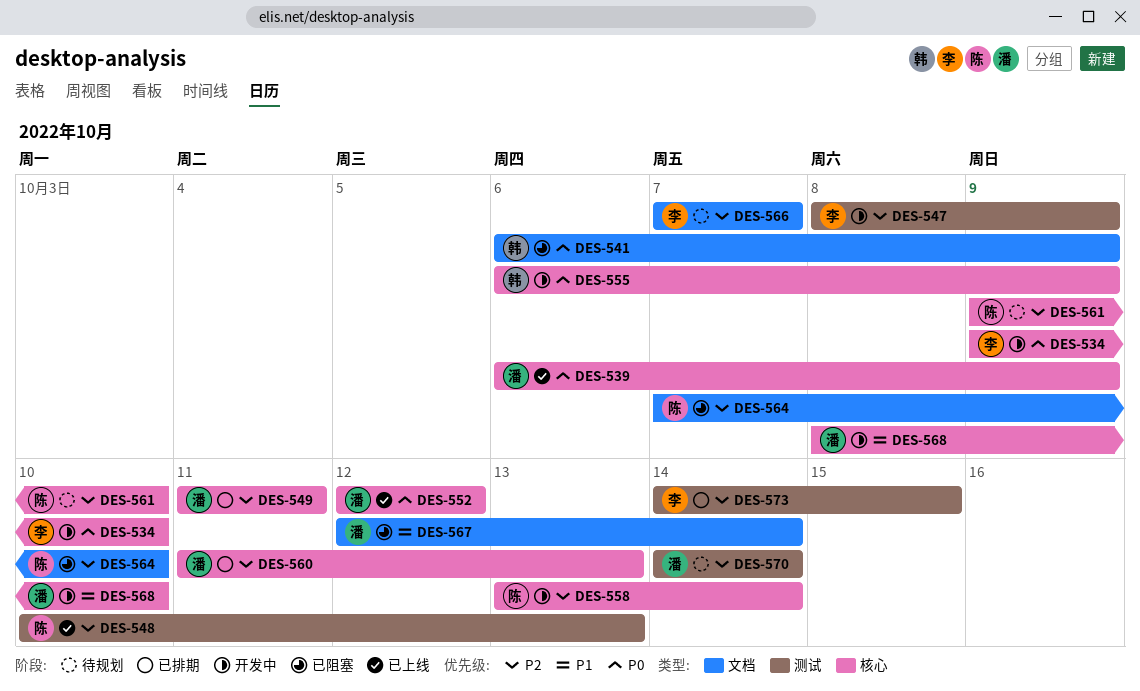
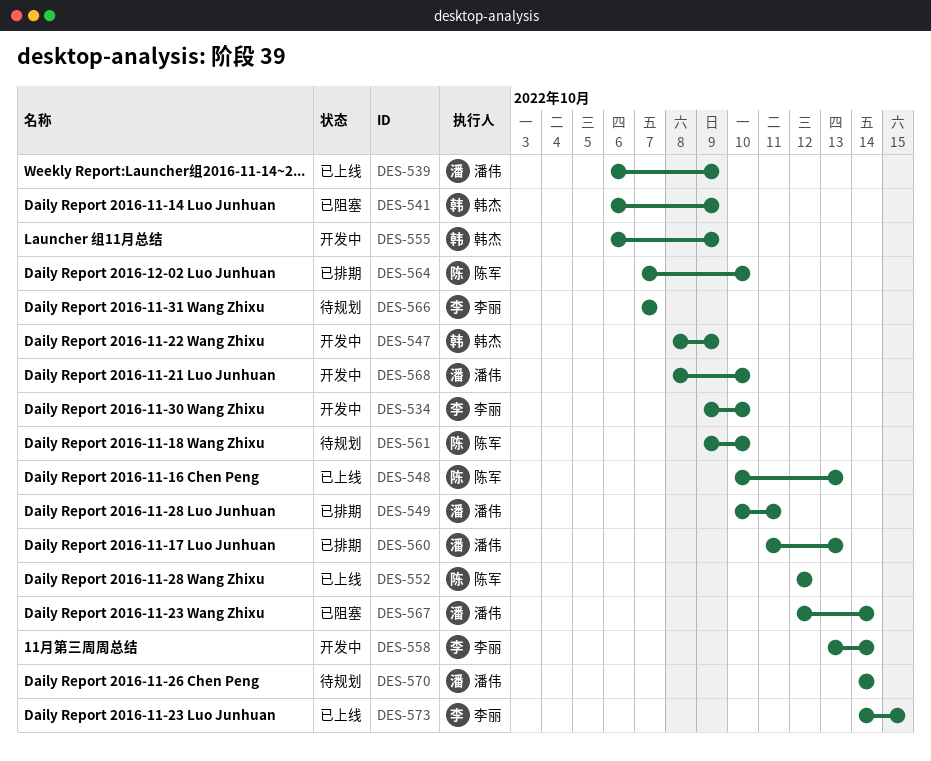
DES-547, owner: 李丽 -> 韩杰
DES-549, start: Oct 11 -> Oct 10
DES-552, owner: 潘伟 -> 陈军
DES-558, owner: 陈军 -> 李丽
DES-564, status: 已阻塞 -> 已排期
DES-573, status: 已排期 -> 已上线

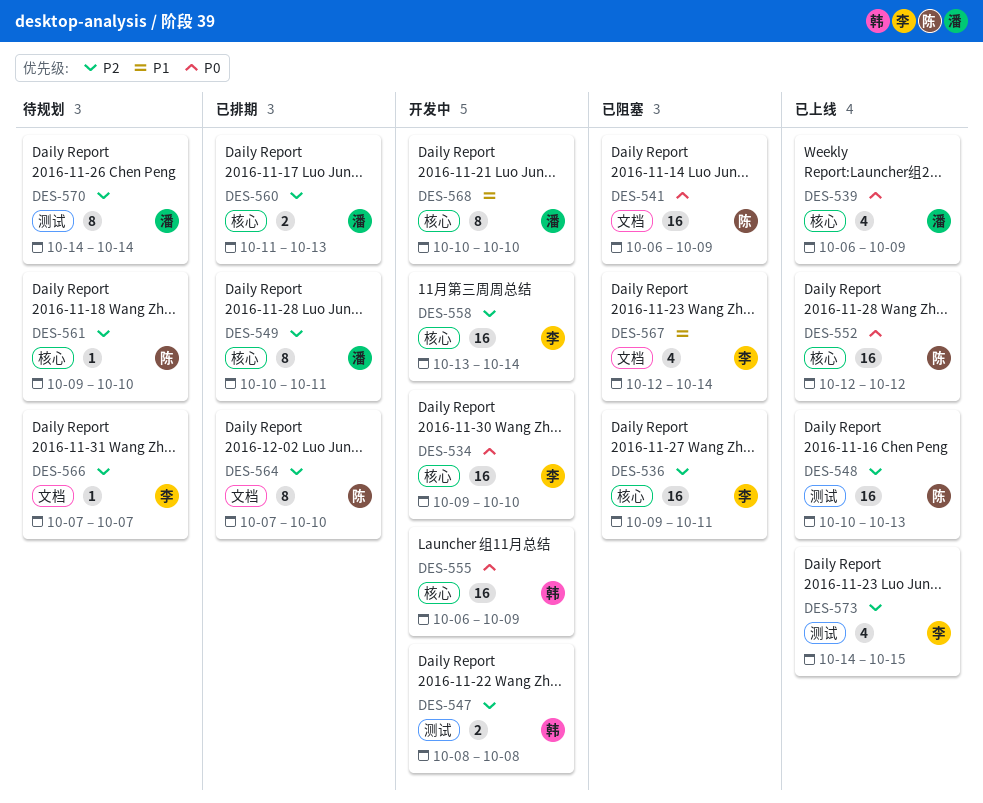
DES-536: none -> present
DES-541, owner: 韩杰 -> 陈军
DES-547, due: Oct 9 -> Oct 8
DES-567, owner: 潘伟 -> 李丽
DES-568, start: Oct 8 -> Oct 10

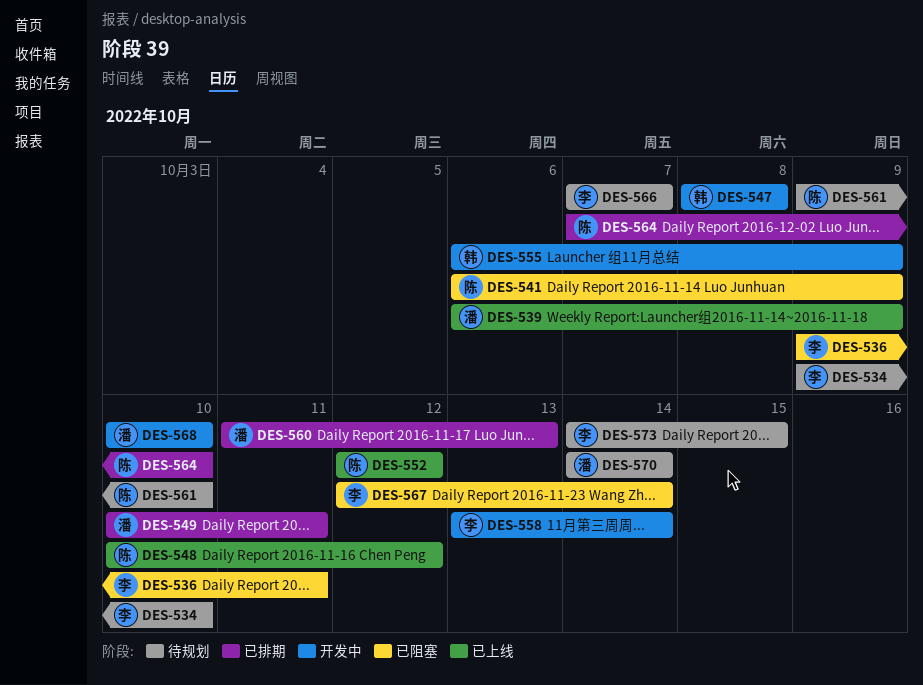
DES-534, status: 开发中 -> 待规划
DES-548, due: Oct 13 -> Oct 12
DES-573, status: 已上线 -> 待规划

